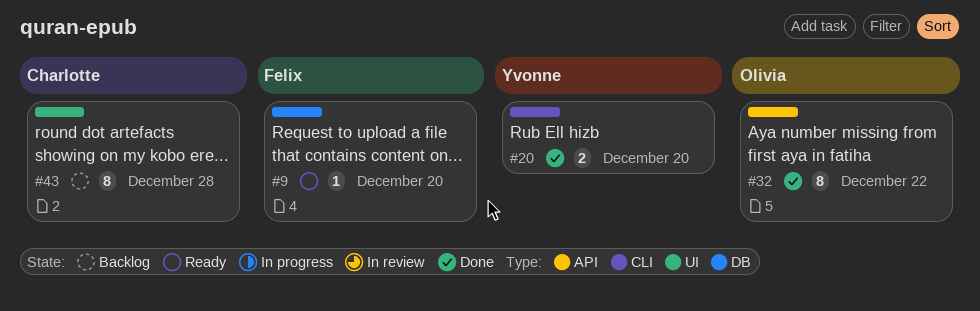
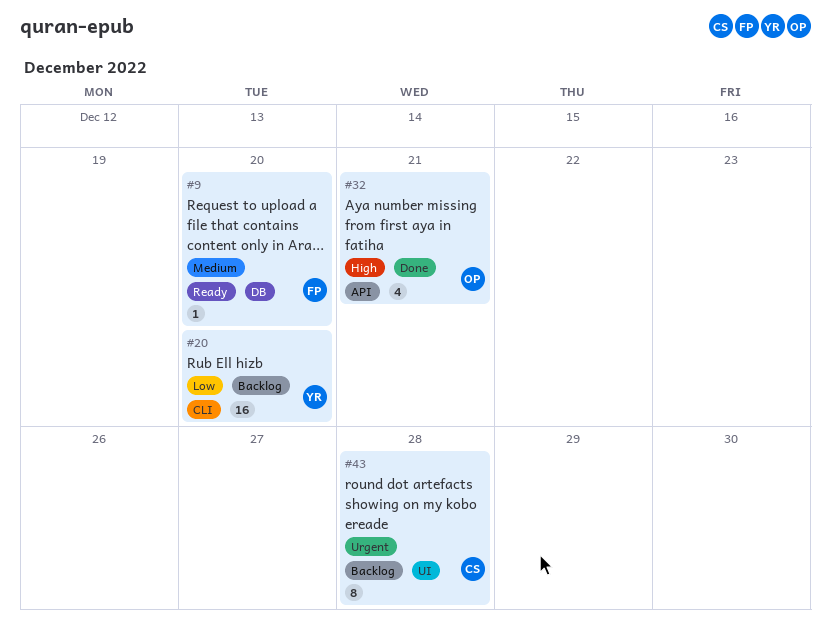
#20, status: Done -> Backlog
#20, estimate: 2 -> 16
#32, estimate: 8 -> 4
#32, due: Dec 22 -> Dec 21

